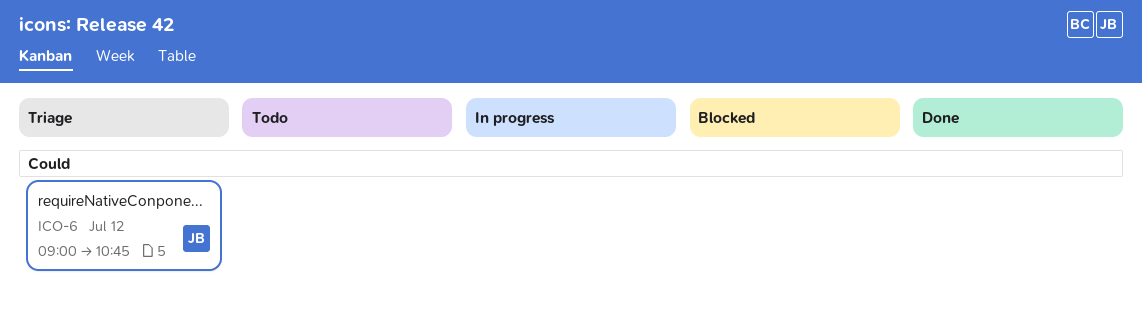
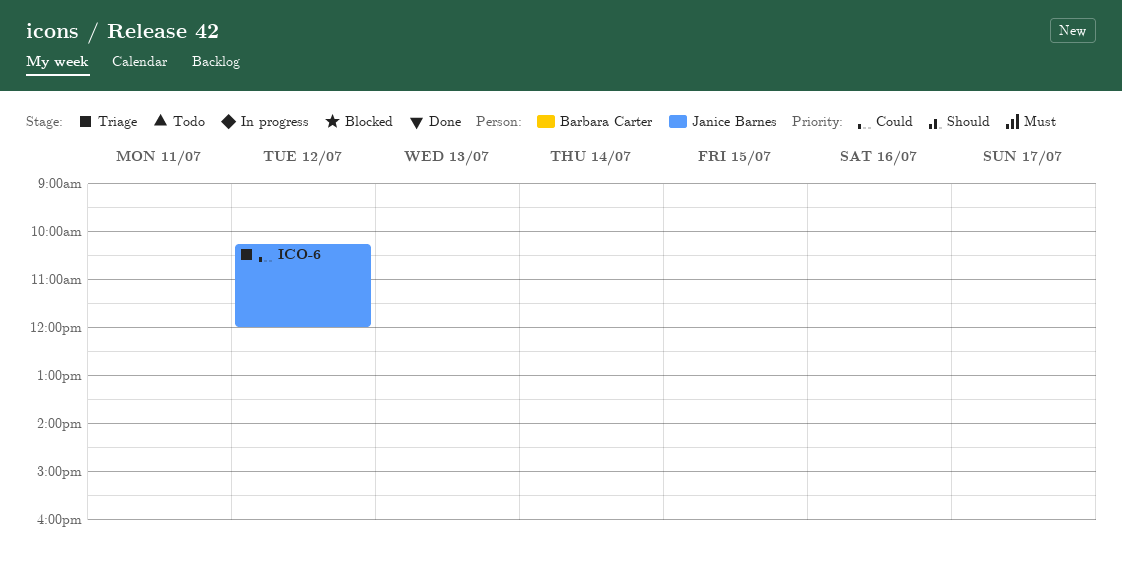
ICO-6, begins: 09:00 -> 10:15
ICO-6, ends: 10:45 -> 12:00

